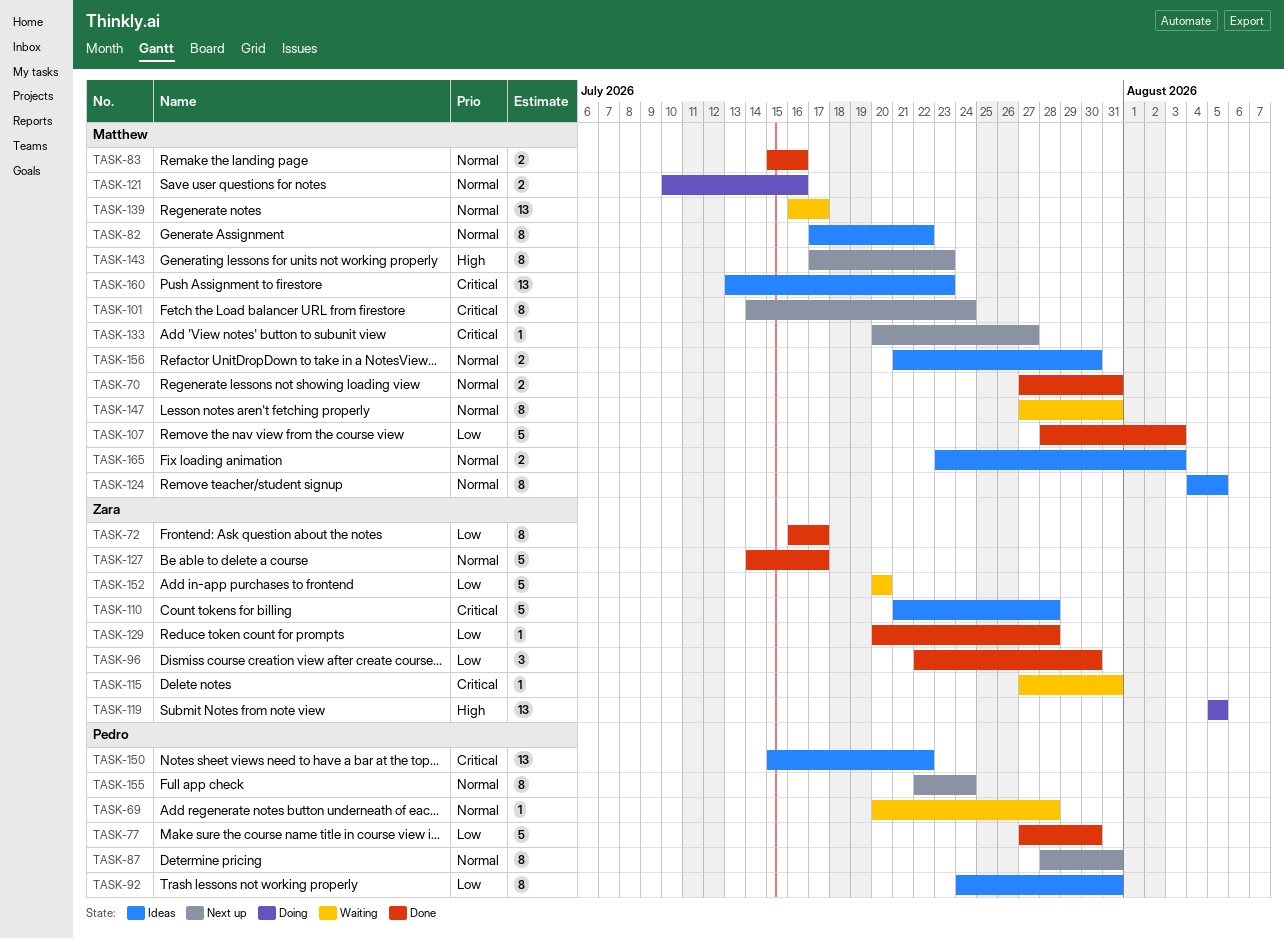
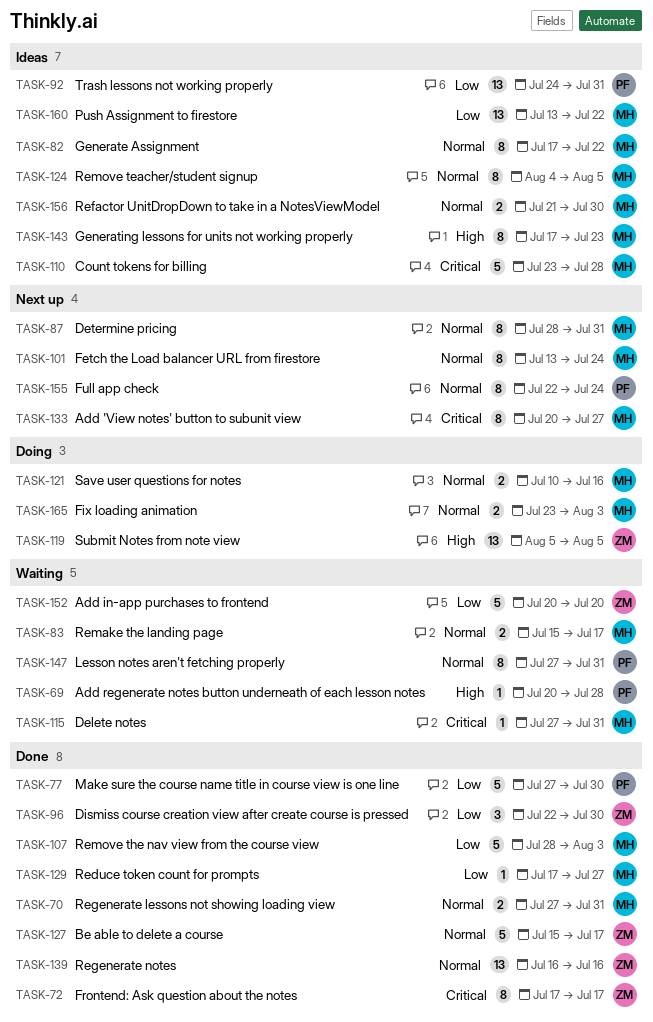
TASK-69, priority: Normal -> High
TASK-72, priority: Low -> Critical
TASK-72, start: Jul 16 -> Jul 17
TASK-83, status: Done -> Waiting
TASK-83, due: Jul 16 -> Jul 17
TASK-87, owner: Pedro -> Matthew
TASK-92, estimate: 8 -> 13
TASK-101, priority: Critical -> Normal
TASK-101, start: Jul 14 -> Jul 13
TASK-110, owner: Zara -> Matthew
TASK-110, start: Jul 21 -> Jul 23
TASK-115, owner: Zara -> Matthew
TASK-127, start: Jul 14 -> Jul 15
TASK-129, owner: Zara -> Matthew
TASK-129, start: Jul 20 -> Jul 17
TASK-129, due: Jul 28 -> Jul 27
TASK-133, estimate: 1 -> 8
TASK-139, status: Waiting -> Done
TASK-139, owner: Matthew -> Zara
TASK-139, due: Jul 17 -> Jul 16
TASK-143, status: Next up -> Ideas
TASK-147, owner: Matthew -> Pedro
TASK-150: present -> none
TASK-160, priority: Critical -> Low
TASK-160, due: Jul 23 -> Jul 22
TASK-165, status: Ideas -> Doing

